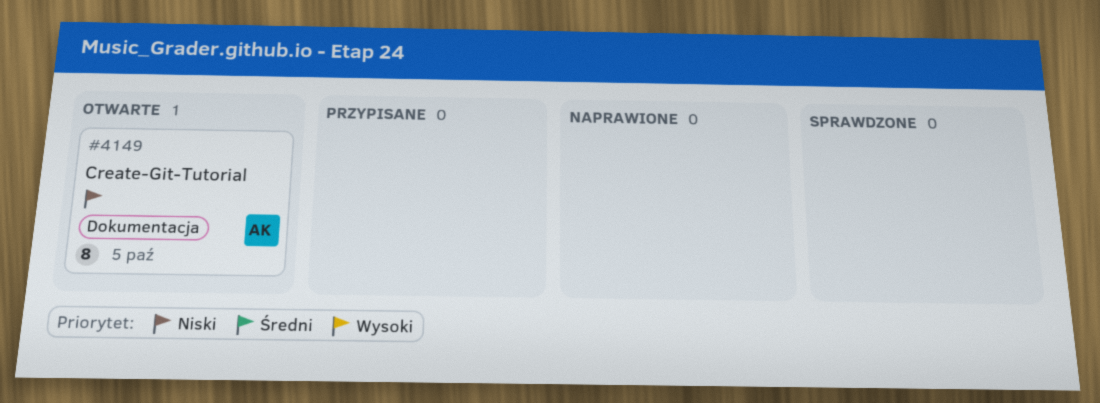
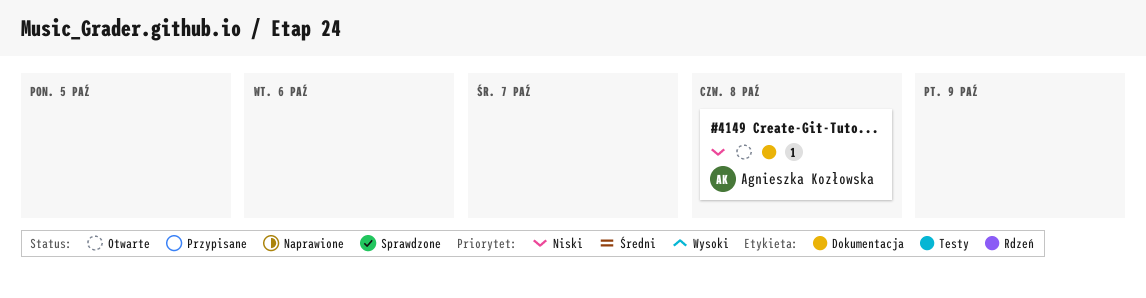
#4149, estimate: 8 -> 1
#4149, due: Oct 5 -> Oct 8

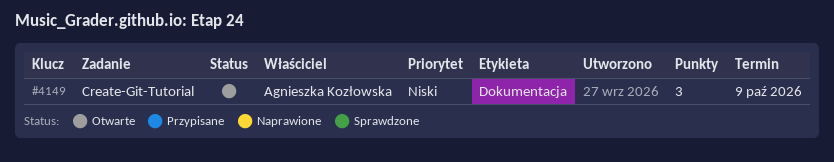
#4149, estimate: 1 -> 3
#4149, due: Oct 8 -> Oct 9

